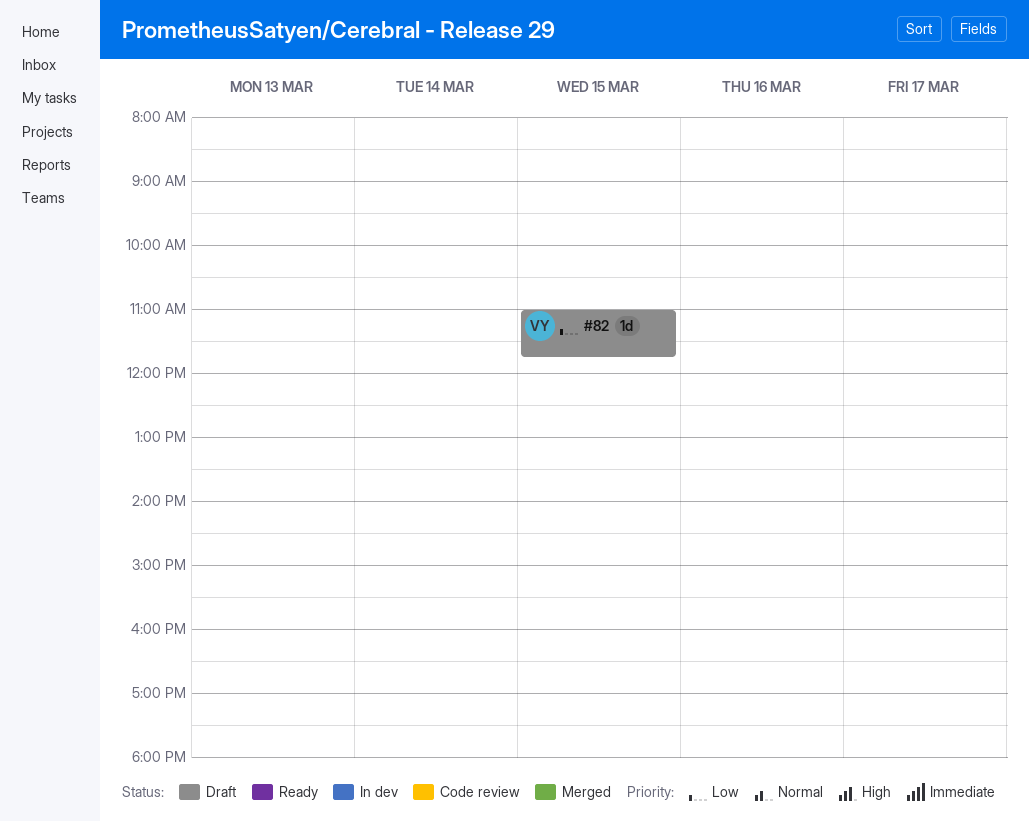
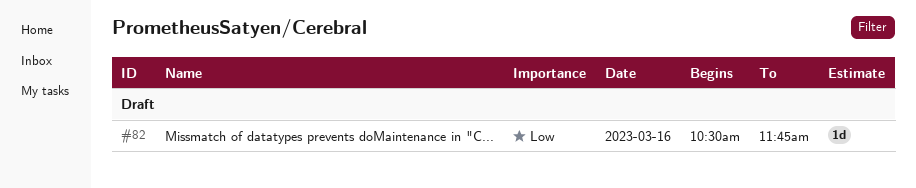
#82, day: Mar 15 -> Mar 16
#82, begins: 11:00 -> 10:30

